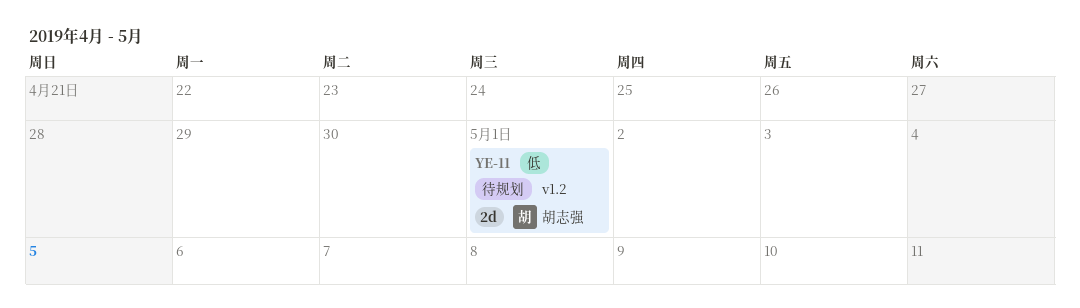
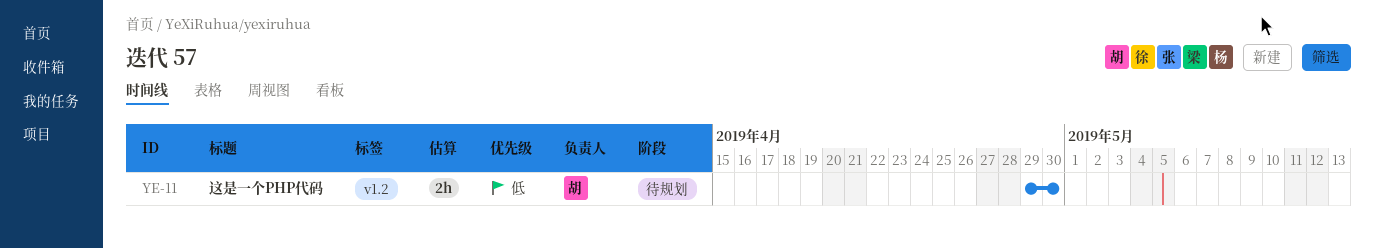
YE-11, estimate: 2d -> 2h
YE-11, due: May 1 -> Apr 30

